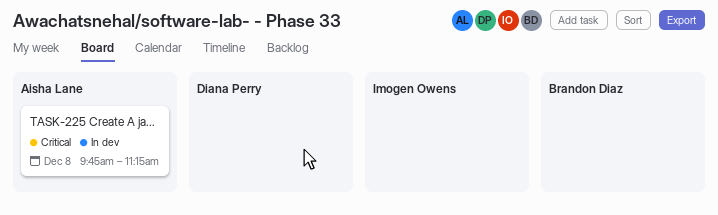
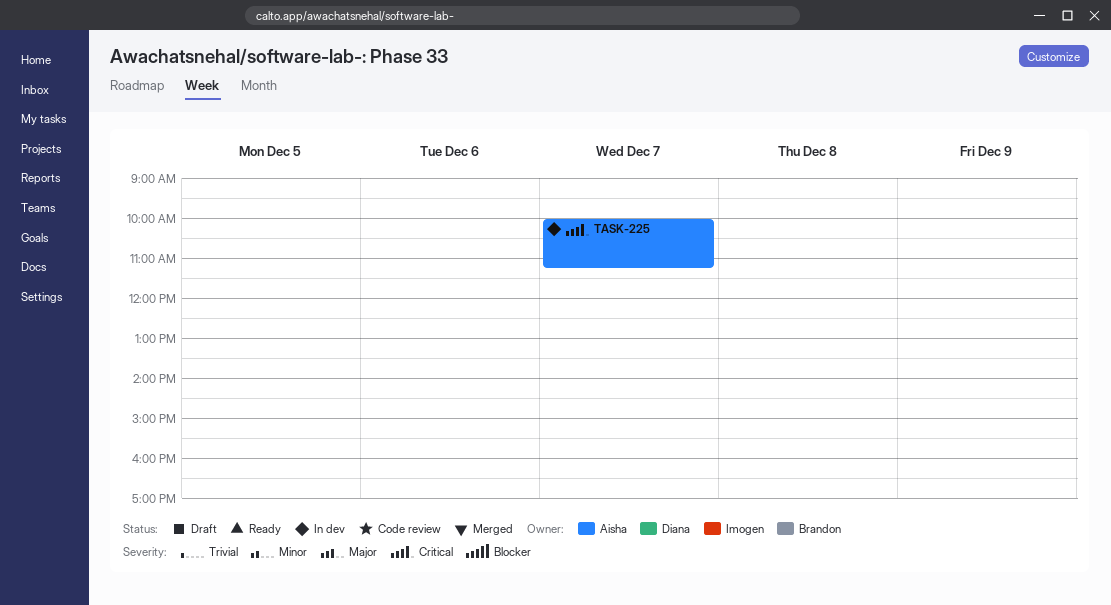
TASK-225, day: Dec 8 -> Dec 7
TASK-225, begins: 09:45 -> 10:00

